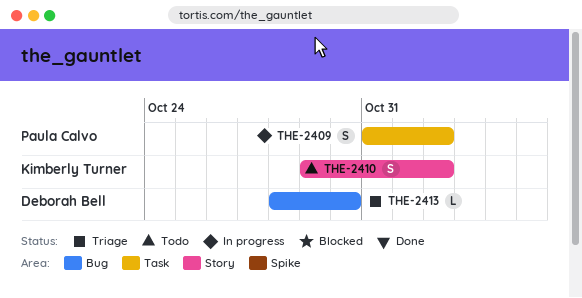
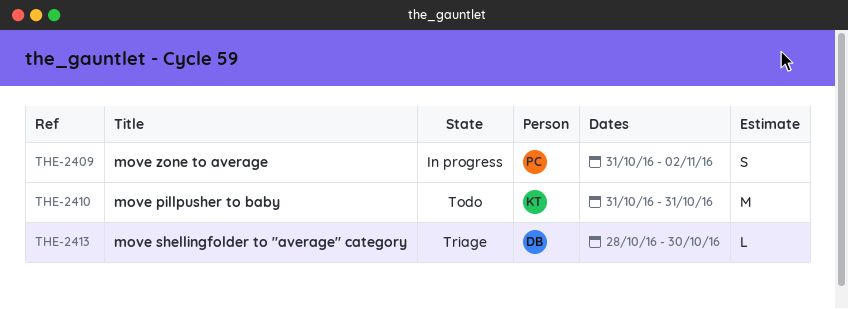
THE-2410, estimate: S -> M
THE-2410, start: Oct 29 -> Oct 31
THE-2410, due: Nov 2 -> Oct 31

